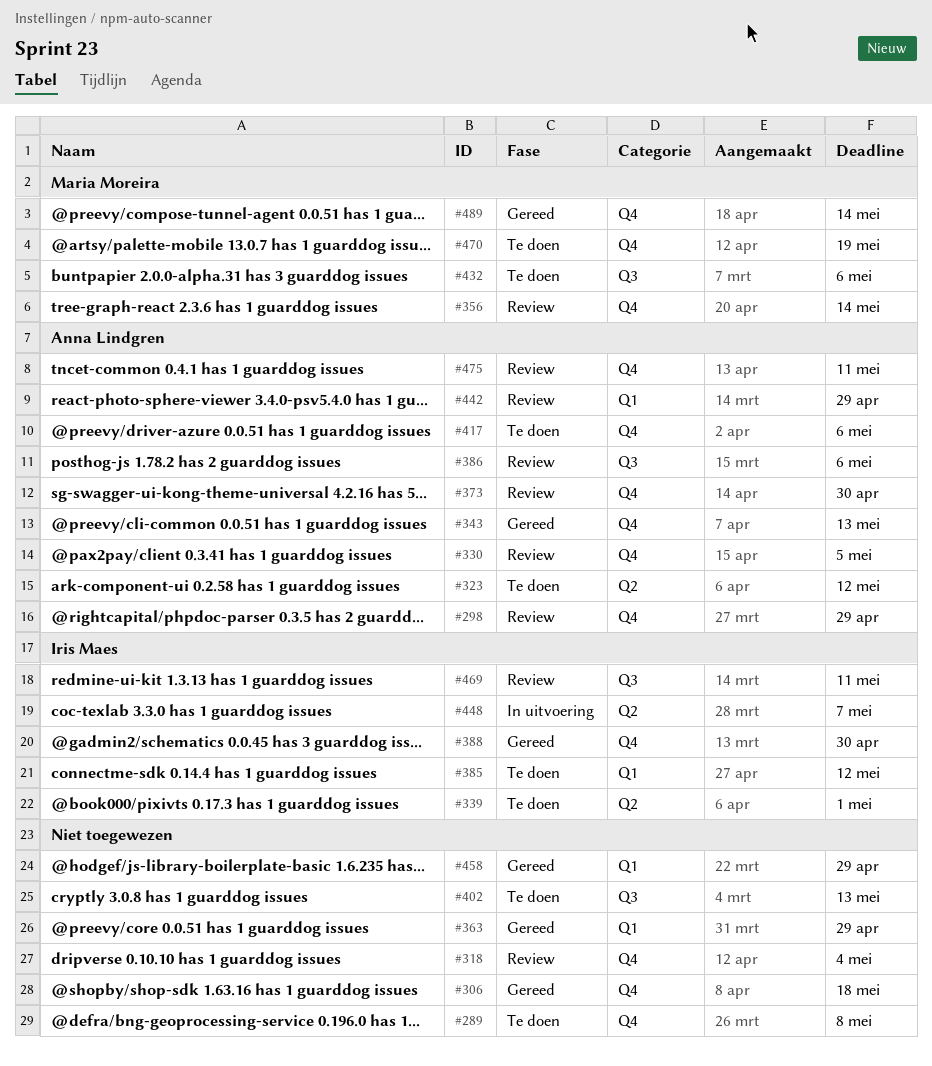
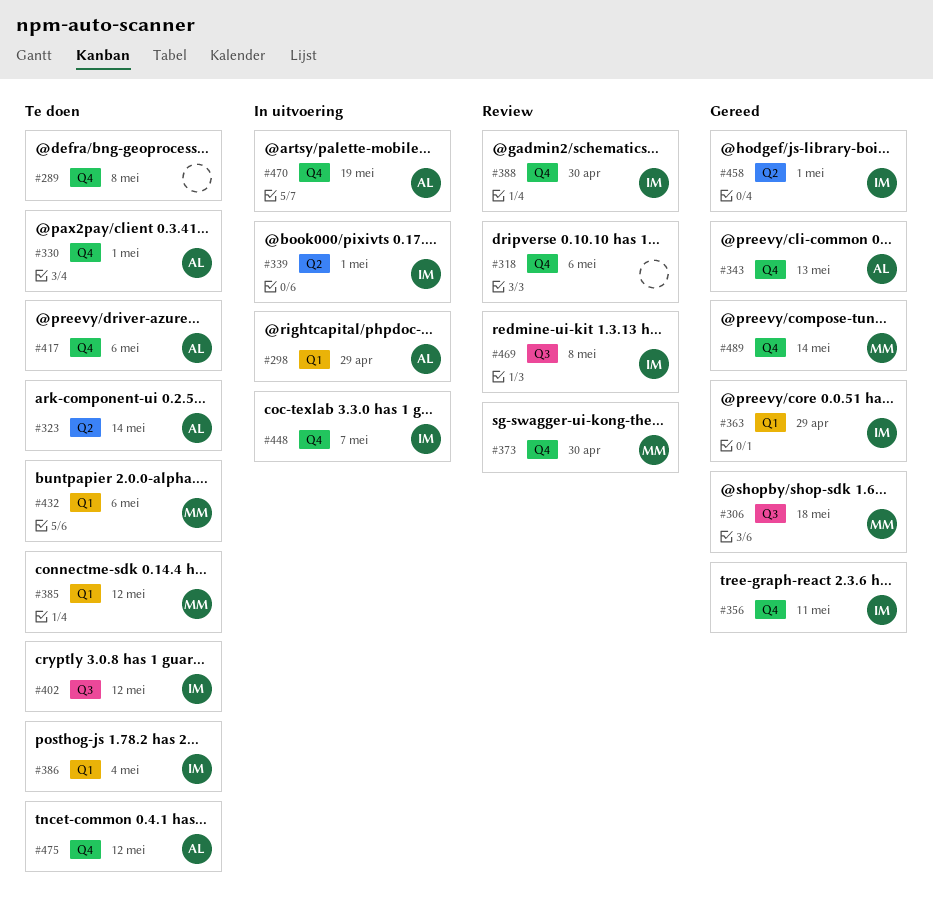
#298, status: Review -> In uitvoering
#298, label: Q4 -> Q1
#306, owner: none -> Maria Moreira
#306, label: Q4 -> Q3
#318, due: May 4 -> May 6
#323, due: May 12 -> May 14
#330, status: Review -> Te doen
#330, due: May 5 -> May 1
#339, status: Te doen -> In uitvoering
#356, status: Review -> Gereed
#356, owner: Maria Moreira -> Iris Maes
#356, due: May 14 -> May 11
#363, owner: none -> Iris Maes
#373, owner: Anna Lindgren -> Maria Moreira
#385, owner: Iris Maes -> Maria Moreira
#386, status: Review -> Te doen
#386, owner: Anna Lindgren -> Iris Maes
#386, label: Q3 -> Q1
#386, due: May 6 -> May 4
#388, status: Gereed -> Review
#402, owner: none -> Iris Maes
#402, due: May 13 -> May 12
#432, label: Q3 -> Q1
#442: present -> none
#448, label: Q2 -> Q4
#458, owner: none -> Iris Maes
#458, label: Q1 -> Q2
#458, due: Apr 29 -> May 1
#469, due: May 11 -> May 8
#470, status: Te doen -> In uitvoering
#470, owner: Maria Moreira -> Anna Lindgren
#475, status: Review -> Te doen
#475, due: May 11 -> May 12

